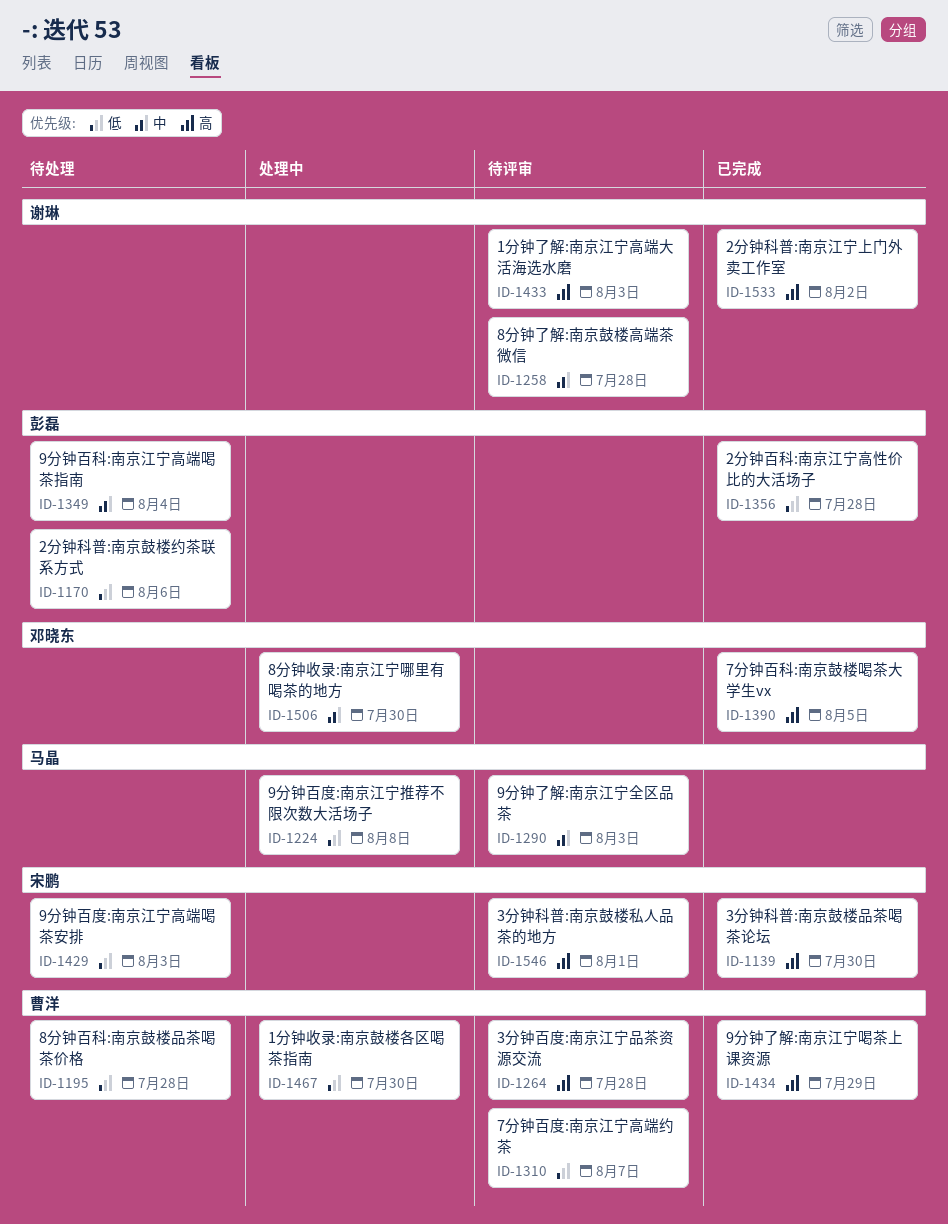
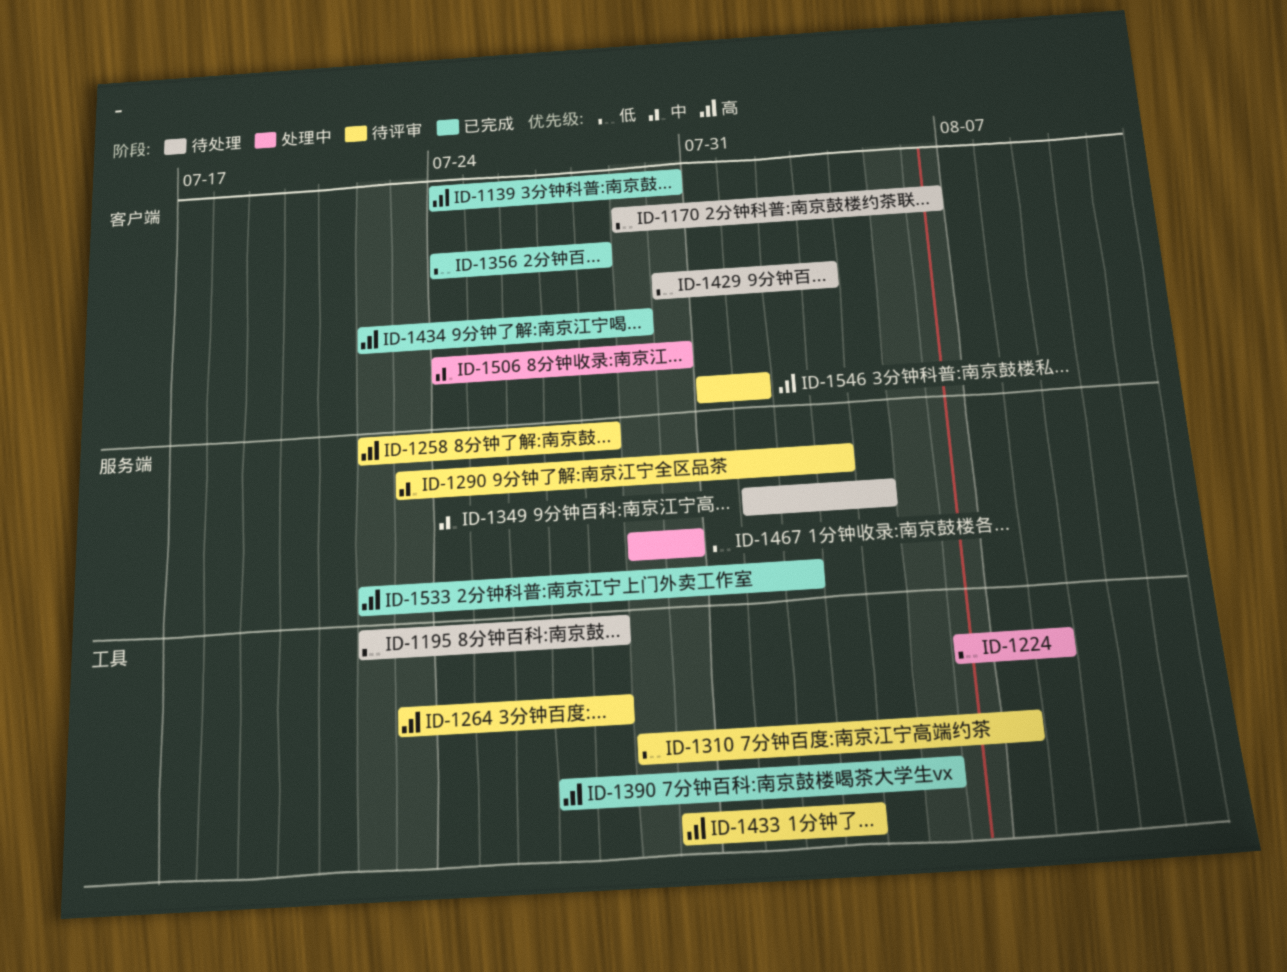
ID-1258, priority: 中 -> 高

